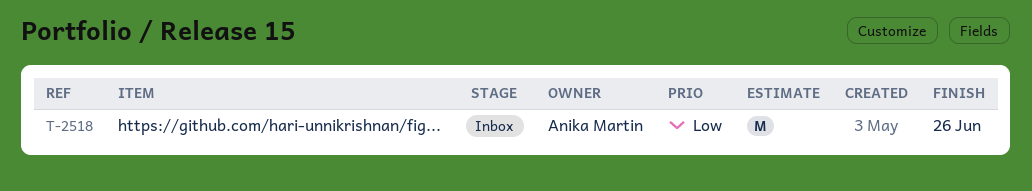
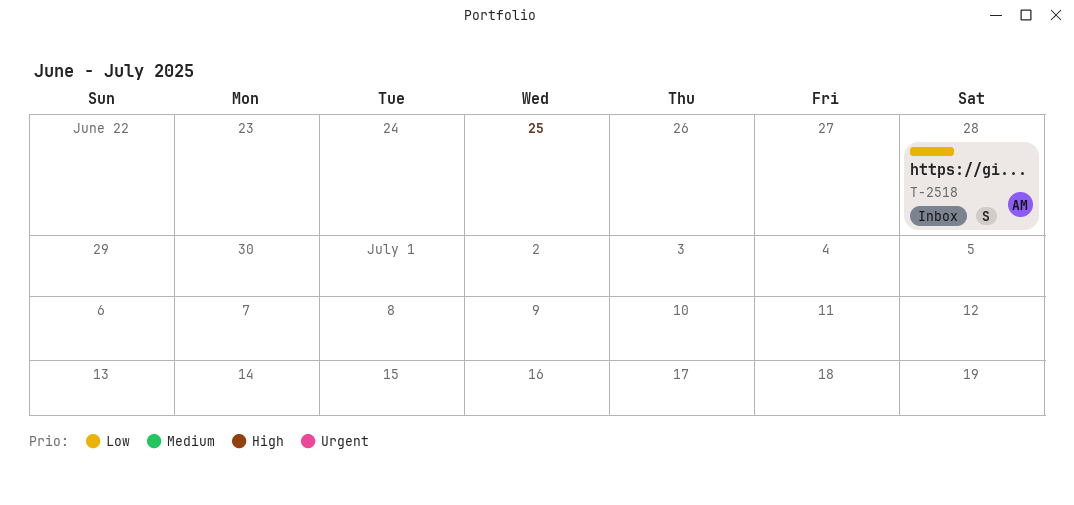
T-2518, estimate: M -> S
T-2518, due: Jun 26 -> Jun 28

